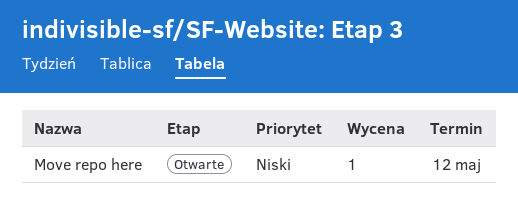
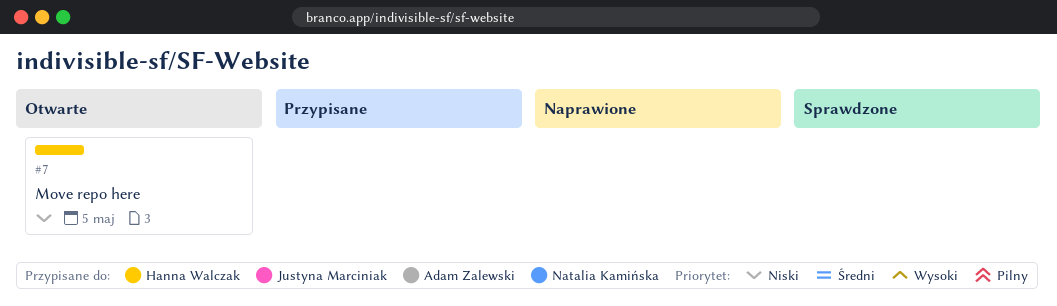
Move repo here, due: May 12 -> May 5

